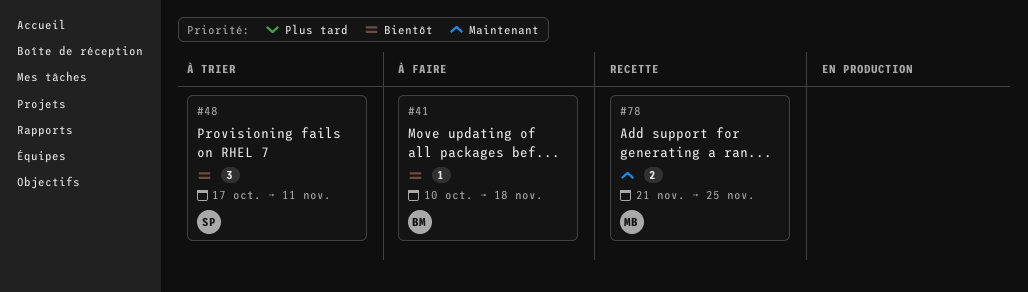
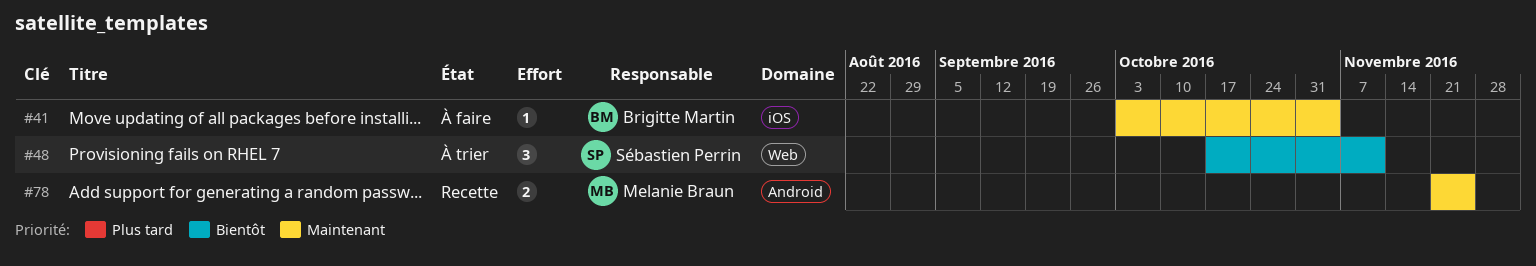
#41, priority: Bientôt -> Maintenant
#41, start: Oct 10 -> Oct 3
#41, due: Nov 18 -> Nov 4

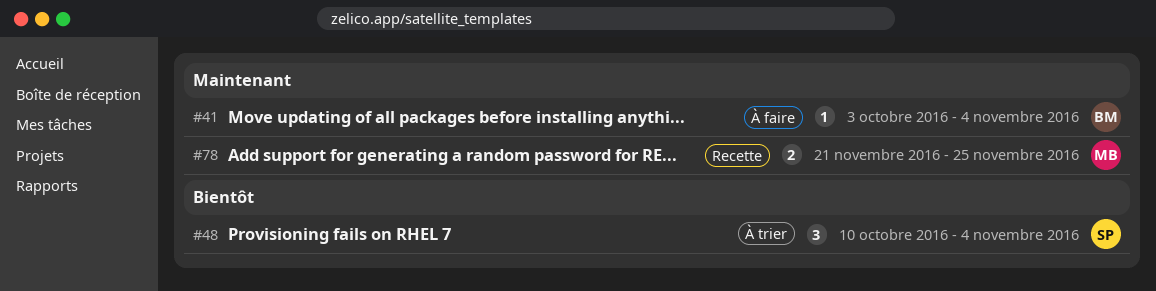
#48, start: Oct 17 -> Oct 10
#48, due: Nov 11 -> Nov 4

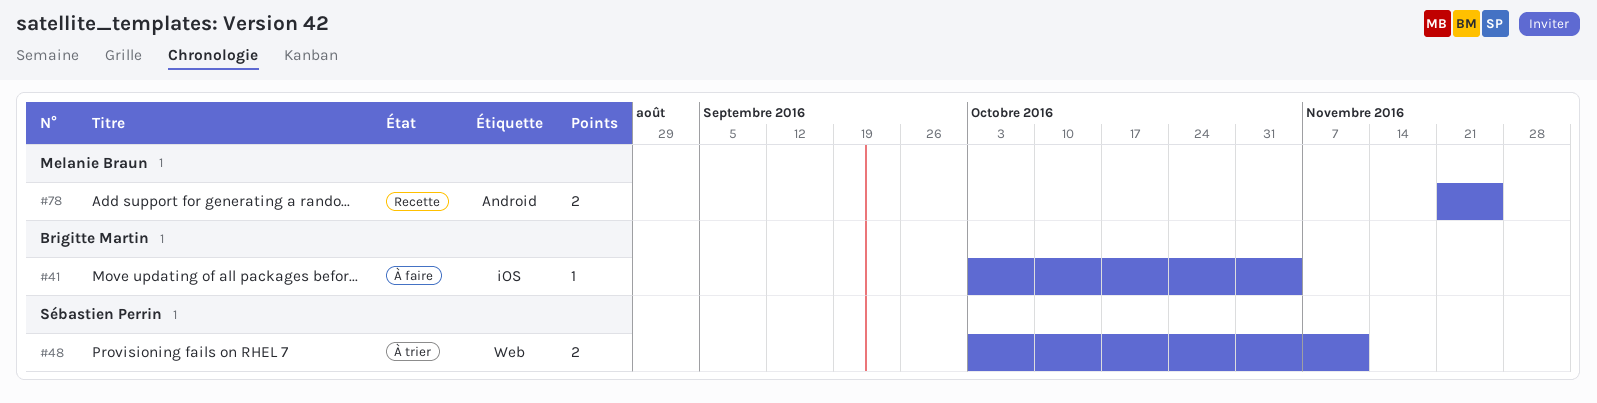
#48, estimate: 3 -> 2
#48, start: Oct 10 -> Oct 3
#48, due: Nov 4 -> Nov 11

